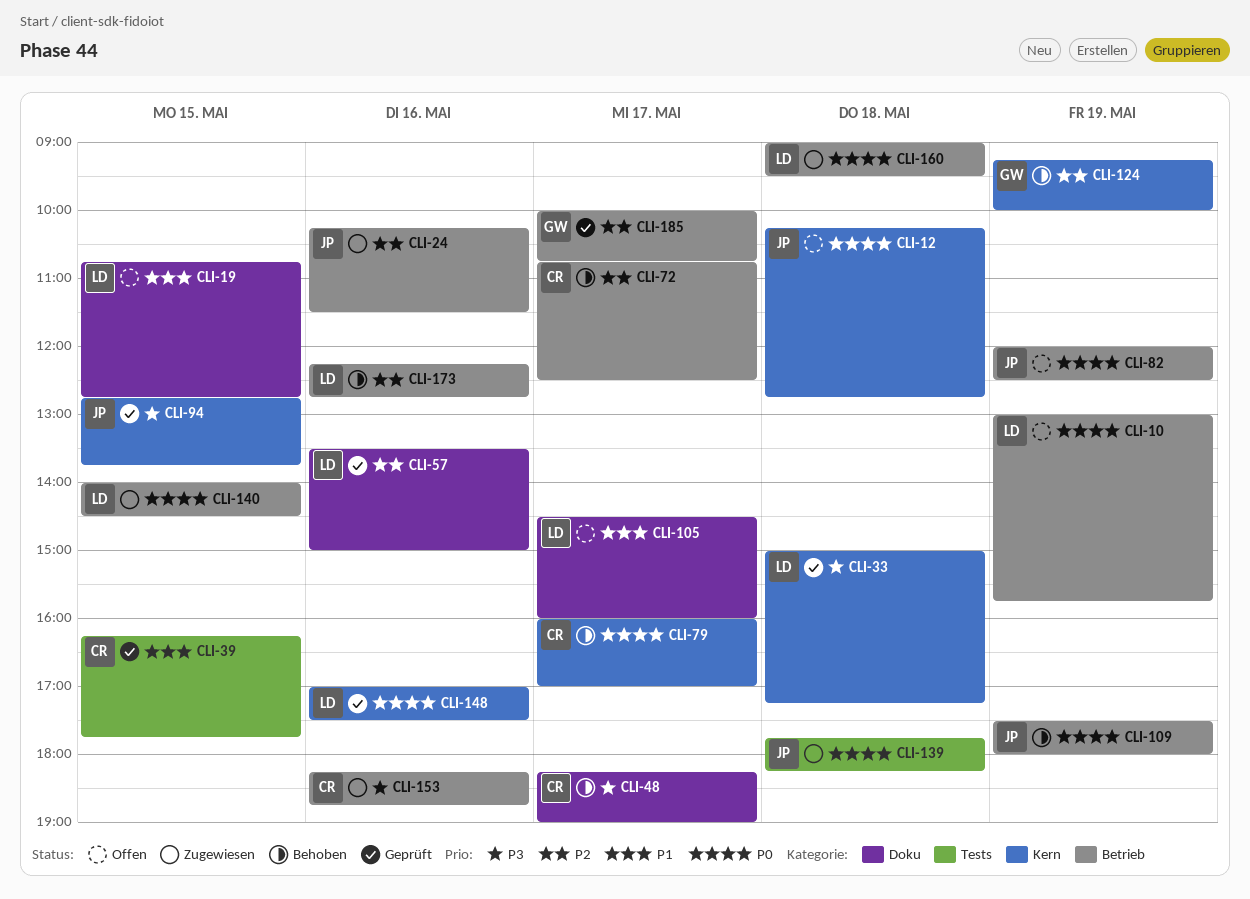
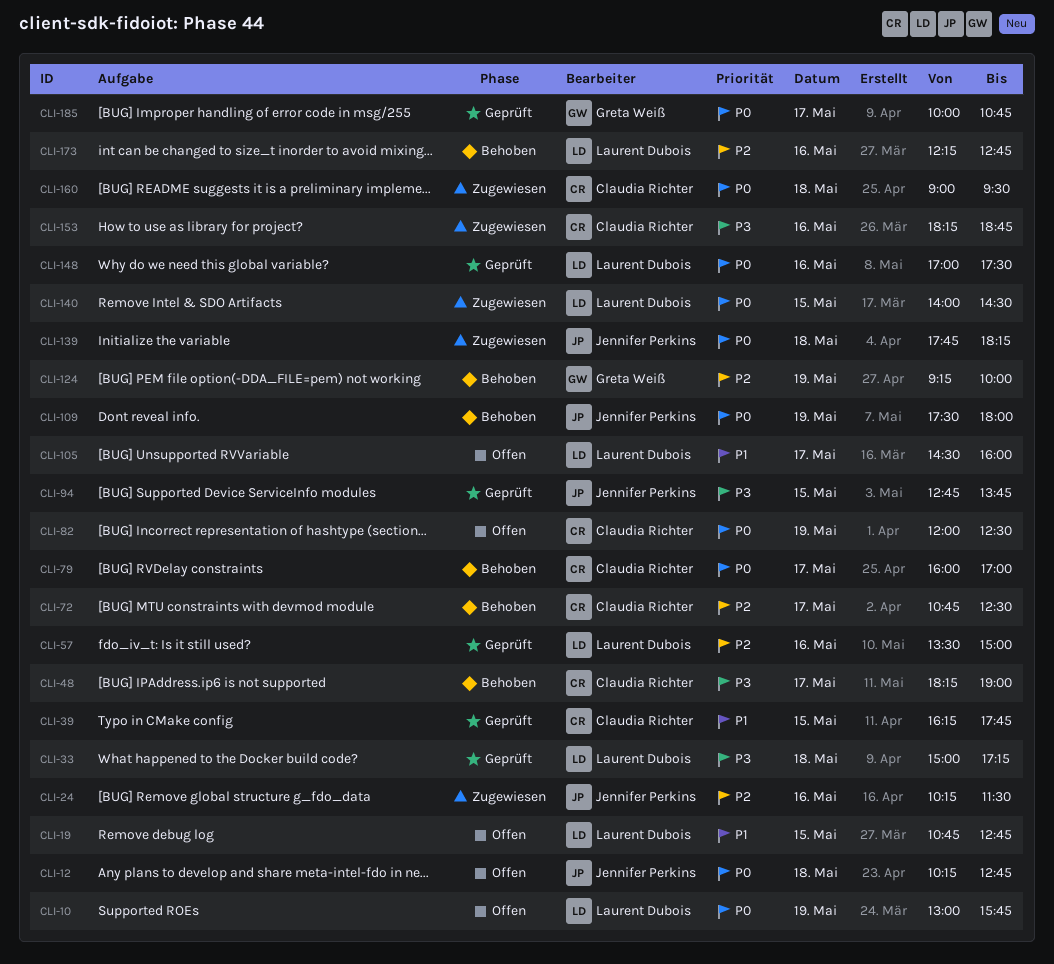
CLI-82, owner: Jennifer Perkins -> Claudia Richter
CLI-160, owner: Laurent Dubois -> Claudia Richter
CLI-185, priority: P2 -> P0

